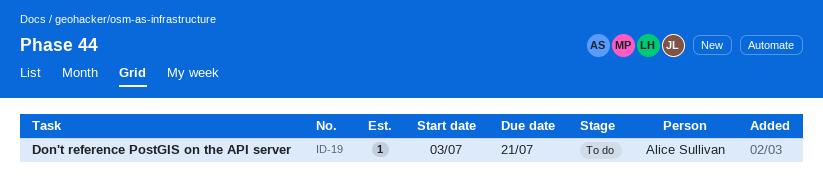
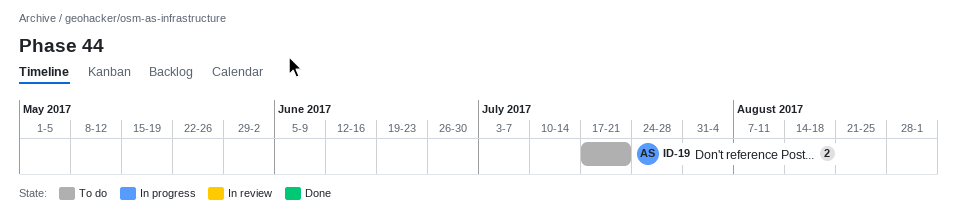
ID-19, estimate: 1 -> 2
ID-19, start: Jul 3 -> Jul 17

